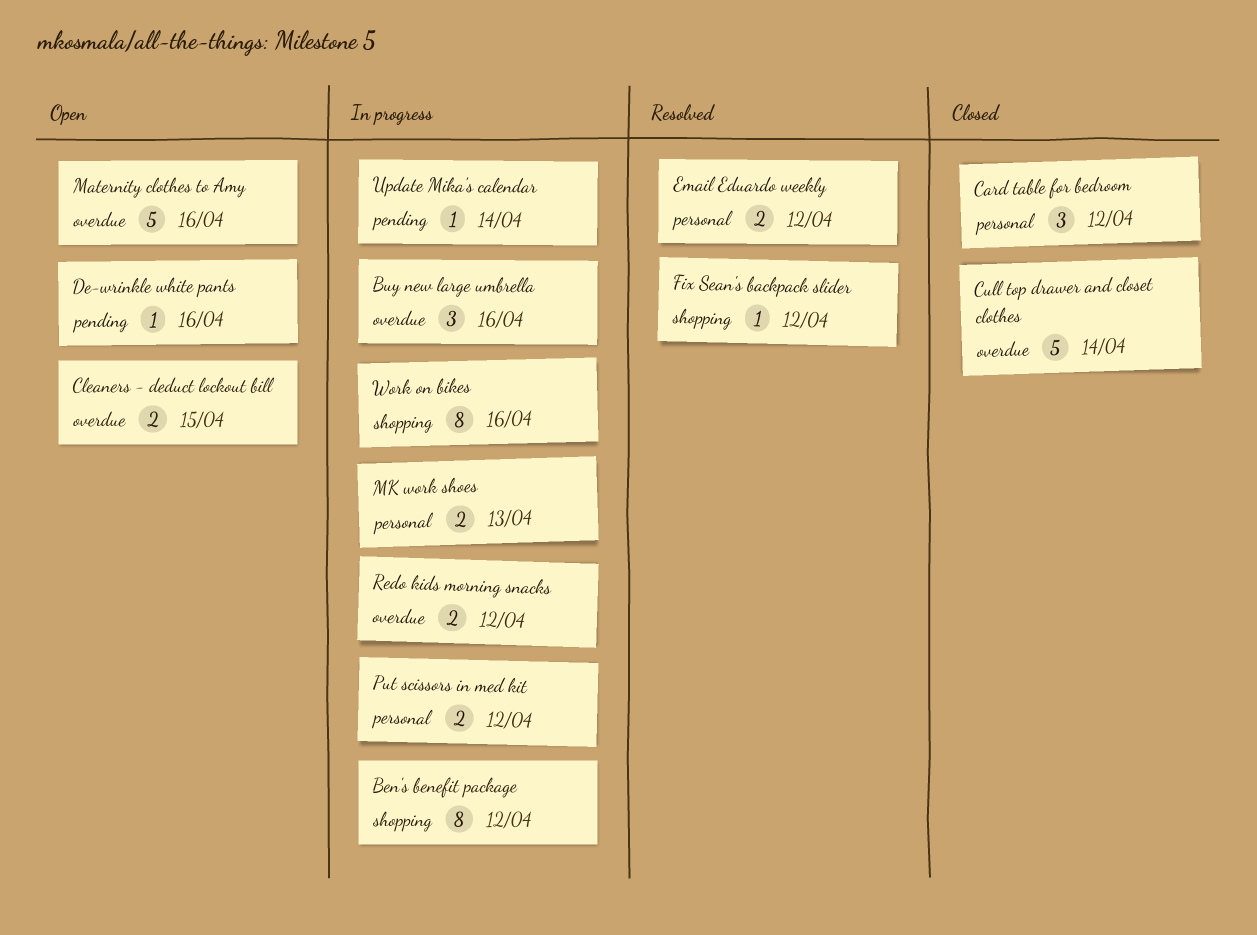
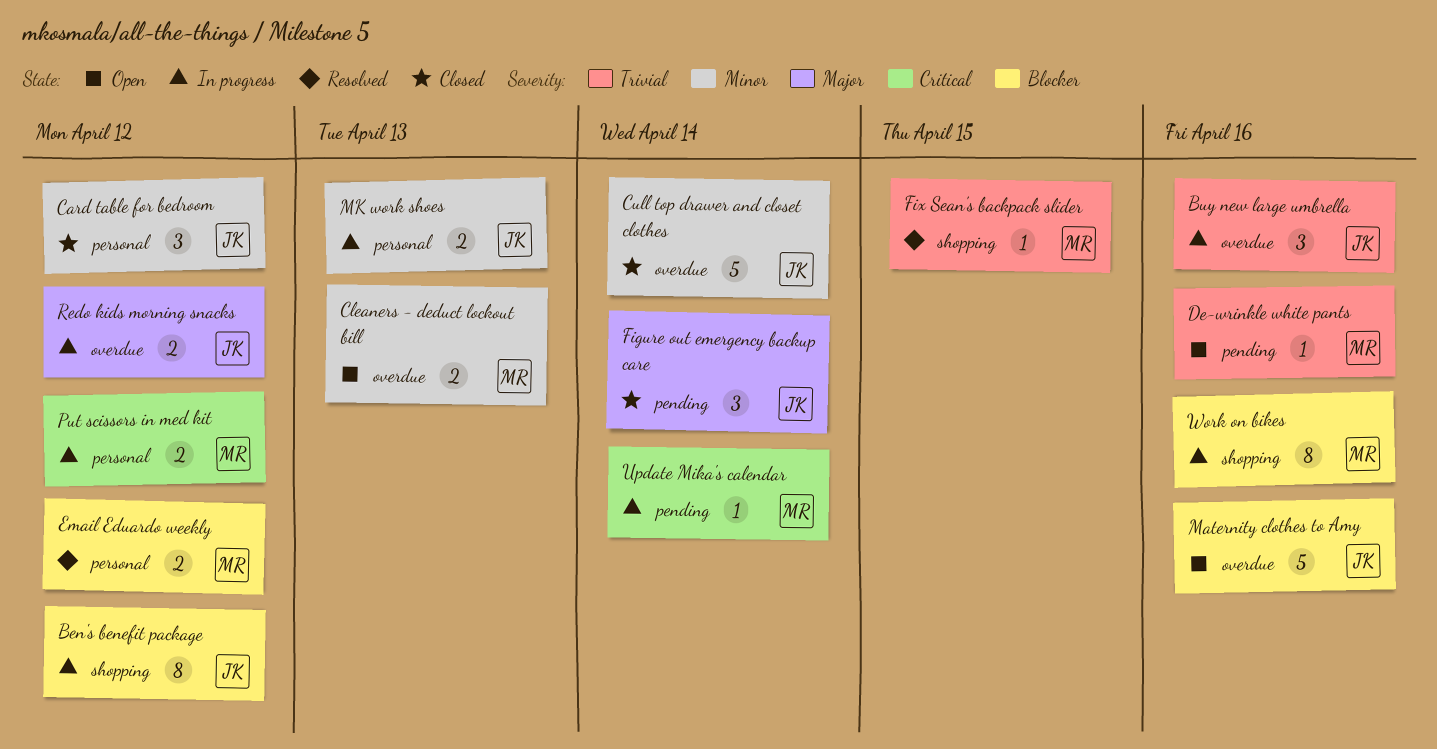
Cleaners - deduct lockout bill, due: Apr 15 -> Apr 13
Figure out emergency backup care: none -> present
Fix Sean's backpack slider, due: Apr 12 -> Apr 15

